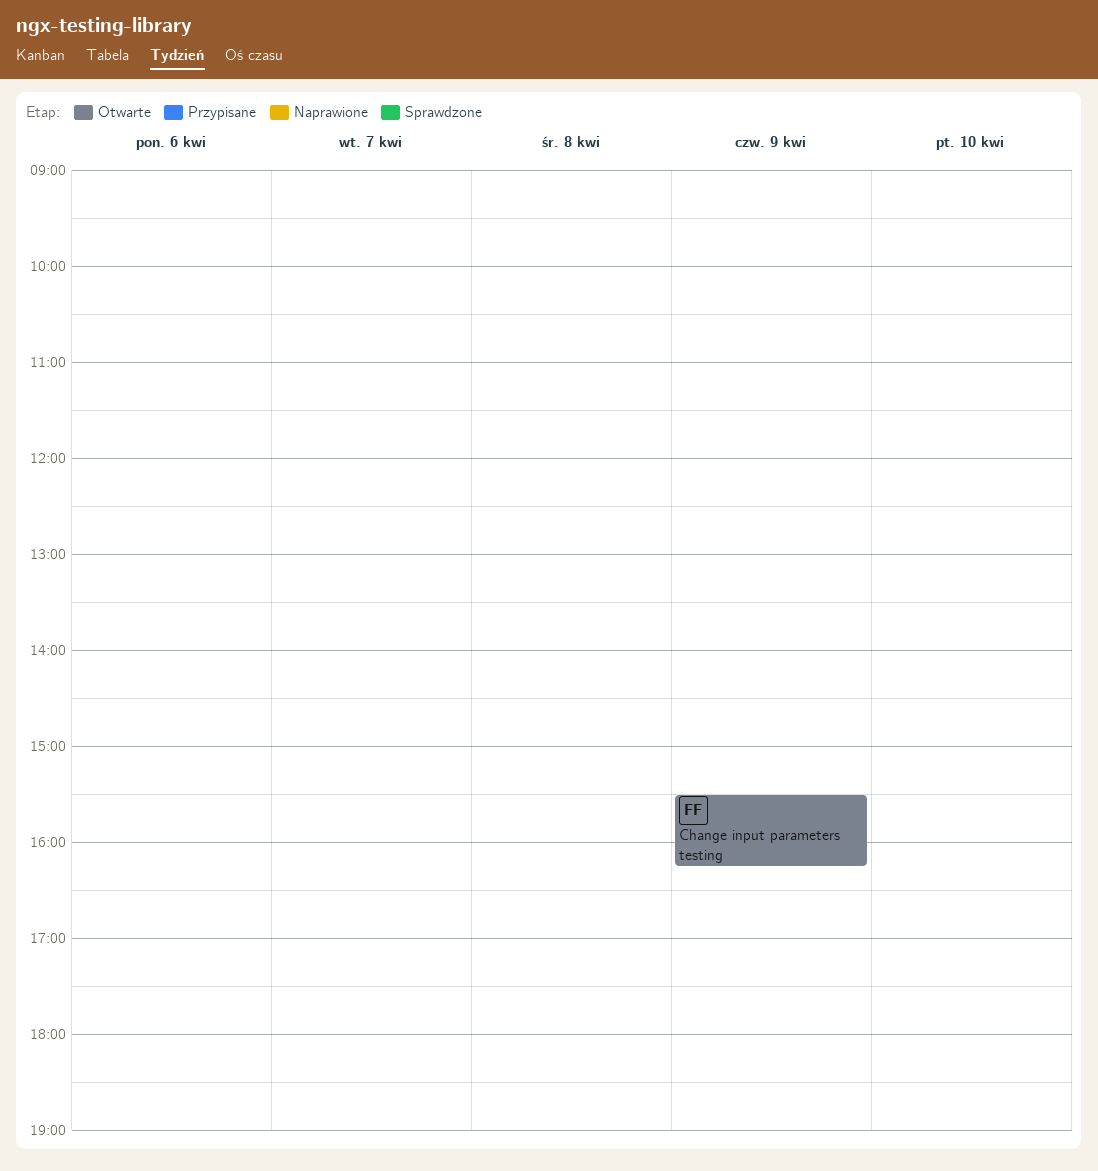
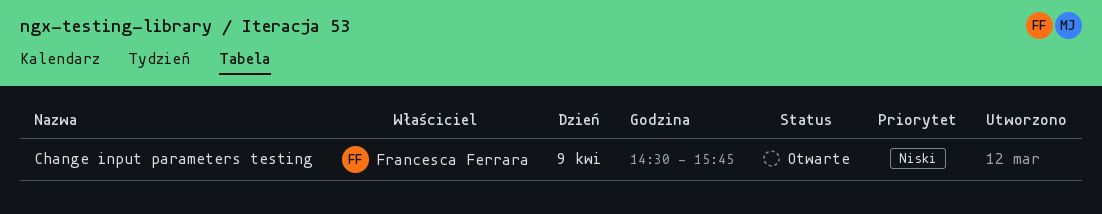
Change input parameters testing, begins: 15:30 -> 14:30
Change input parameters testing, ends: 16:15 -> 15:45

